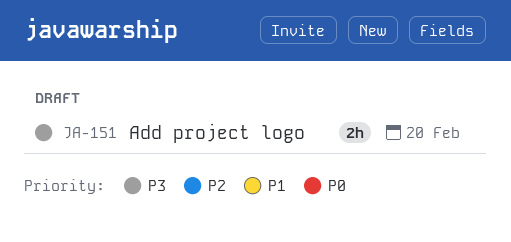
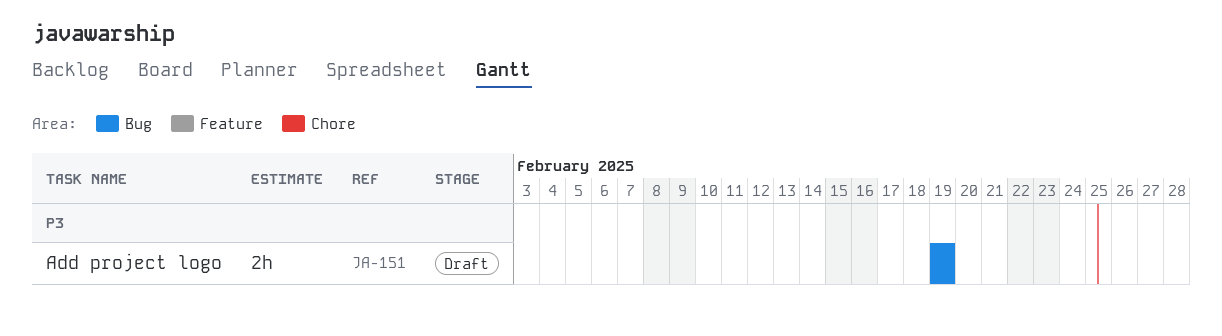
JA-151, due: Feb 20 -> Feb 19

